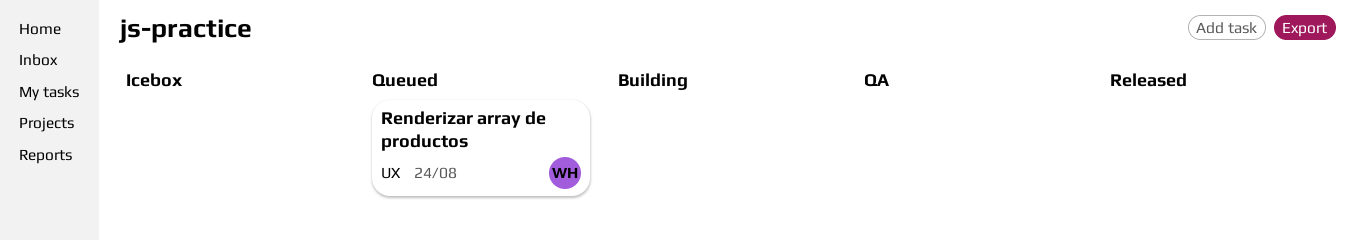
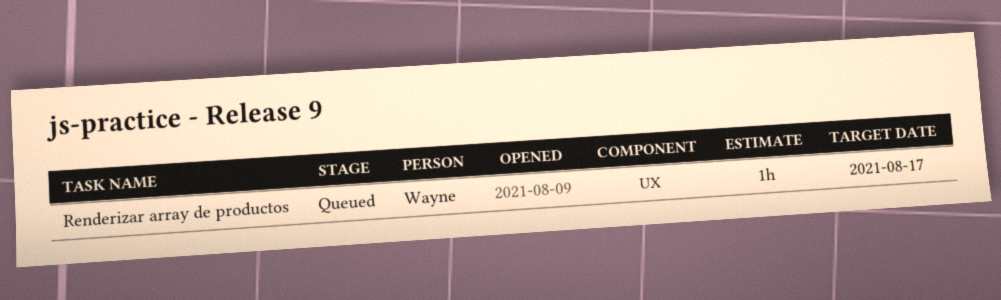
Renderizar array de productos, due: Aug 24 -> Aug 17

